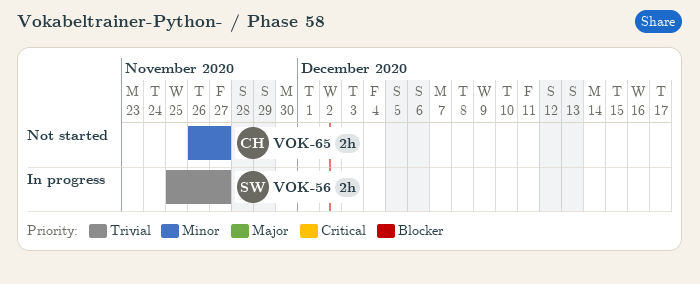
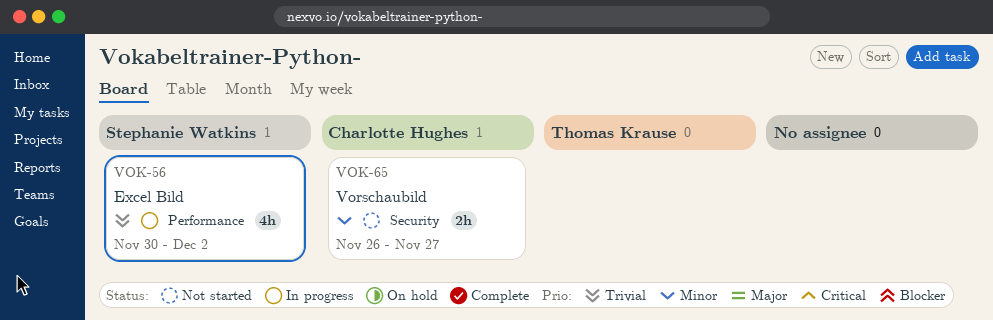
VOK-56, estimate: 2h -> 4h
VOK-56, start: Nov 25 -> Nov 30
VOK-56, due: Nov 27 -> Dec 2

